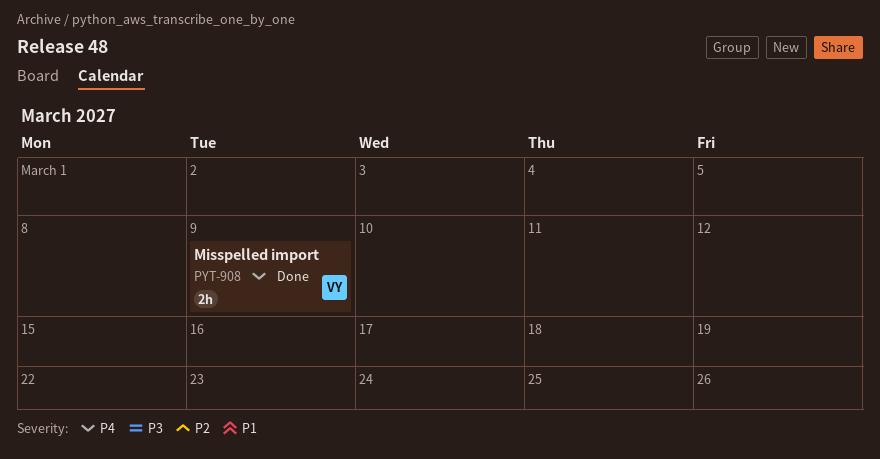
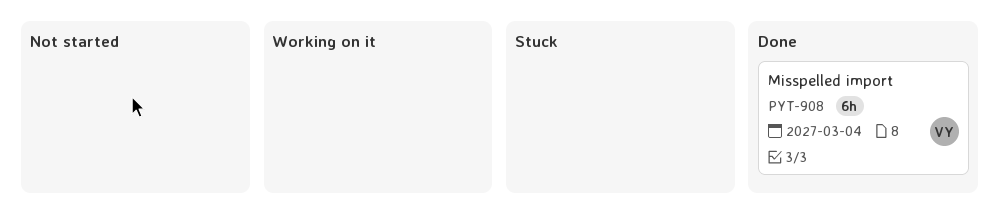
PYT-908, estimate: 2h -> 6h
PYT-908, due: Mar 9 -> Mar 4

